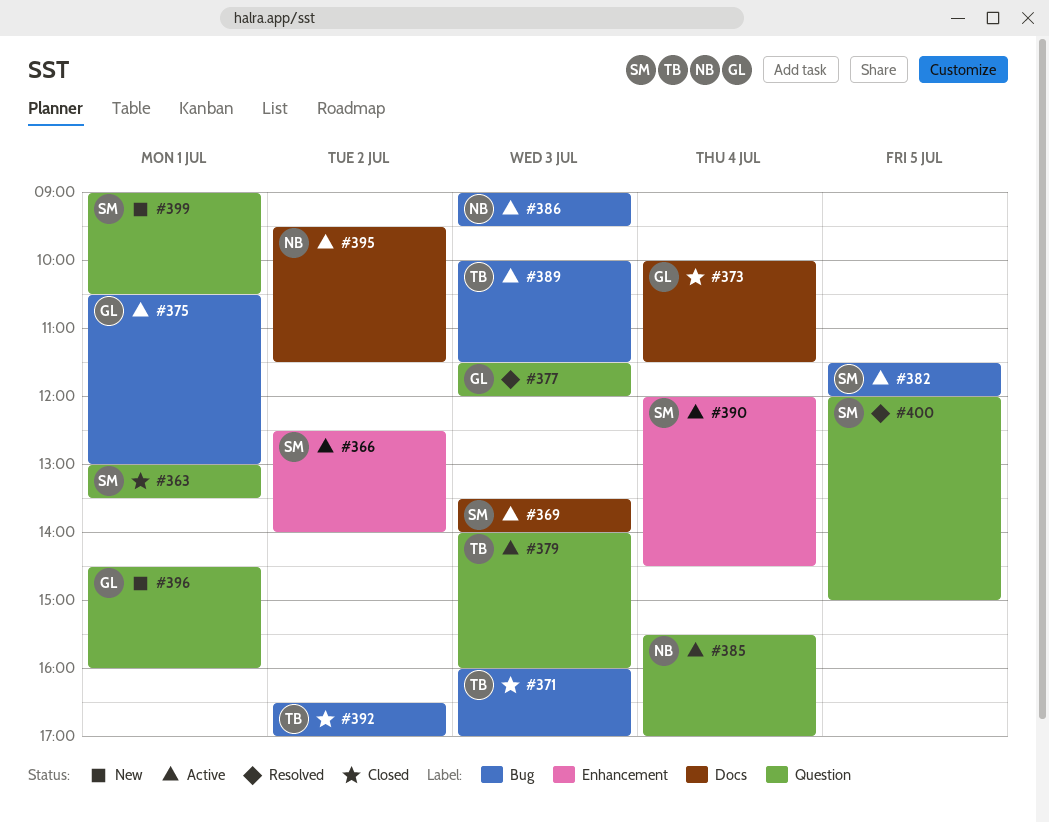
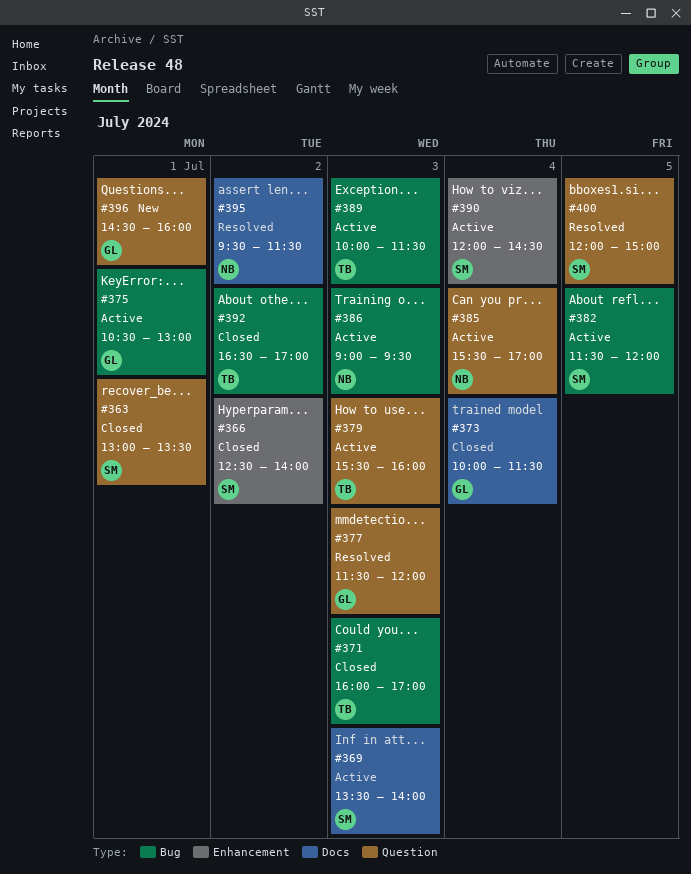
#366, status: Active -> Closed
#379, begins: 14:00 -> 15:30
#395, status: Active -> Resolved
#399: present -> none

